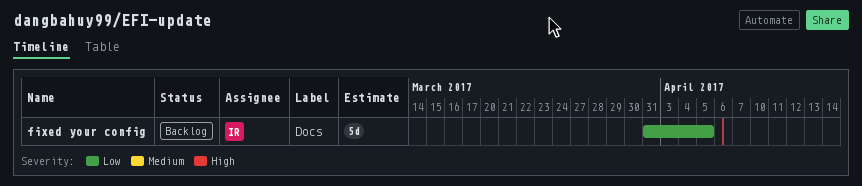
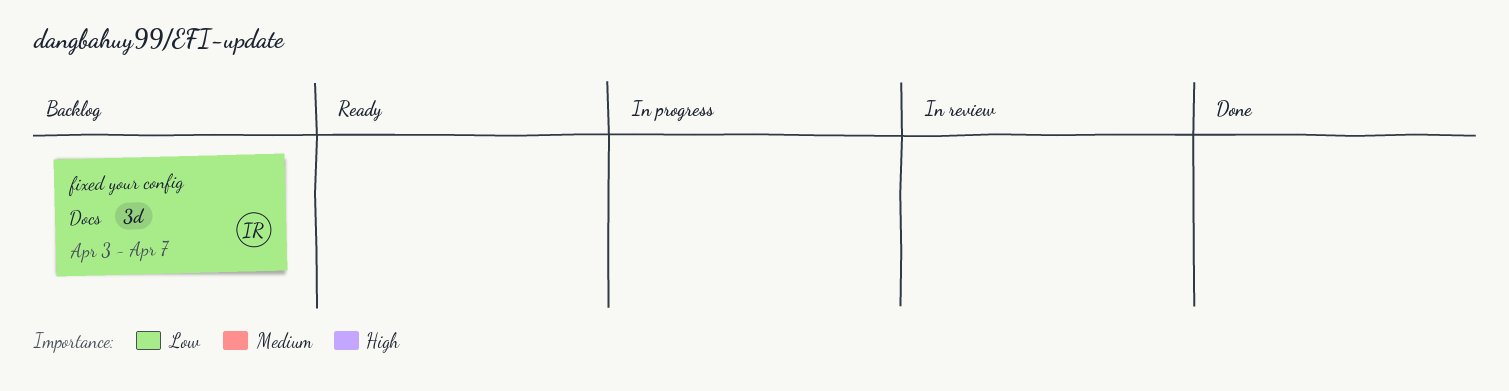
fixed your config, estimate: 5d -> 3d
fixed your config, start: Mar 31 -> Apr 3
fixed your config, due: Apr 5 -> Apr 7

